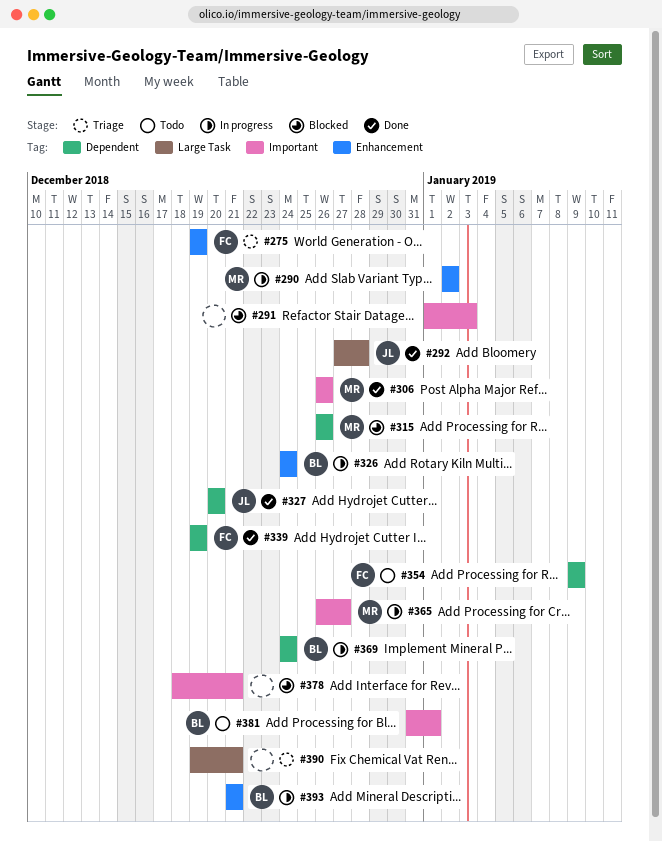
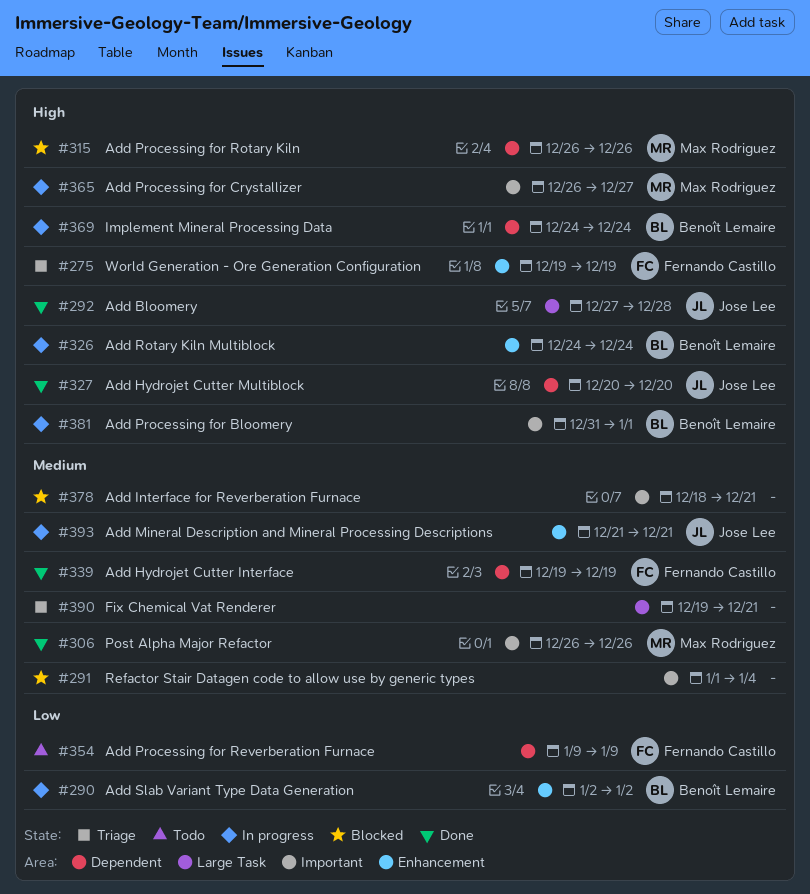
#290, owner: Max Rodriguez -> Benoît Lemaire
#291, due: Jan 3 -> Jan 4
#381, status: Todo -> In progress
#393, owner: Benoît Lemaire -> Jose Lee

